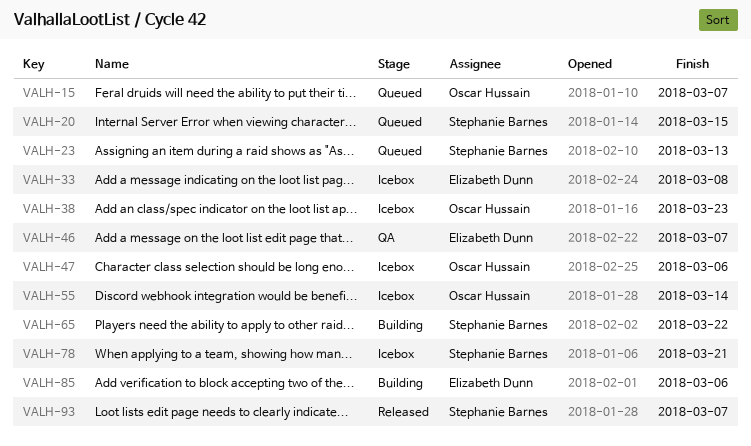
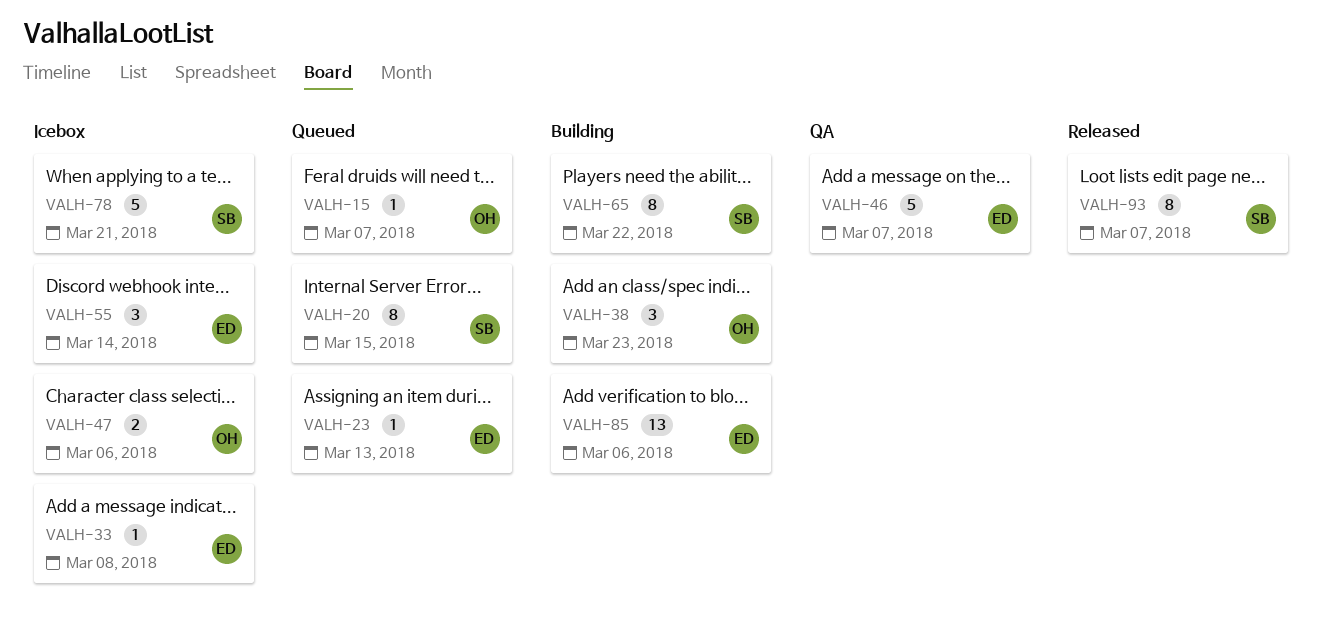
VALH-23, owner: Stephanie Barnes -> Elizabeth Dunn
VALH-38, status: Icebox -> Building
VALH-55, owner: Oscar Hussain -> Elizabeth Dunn

